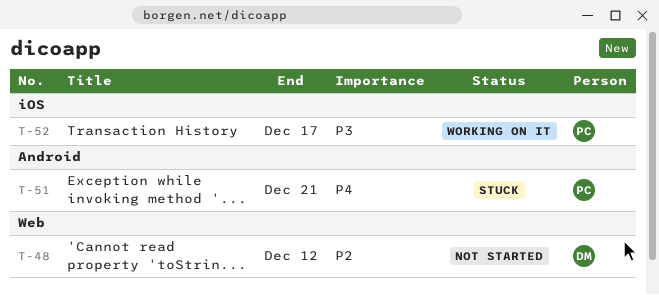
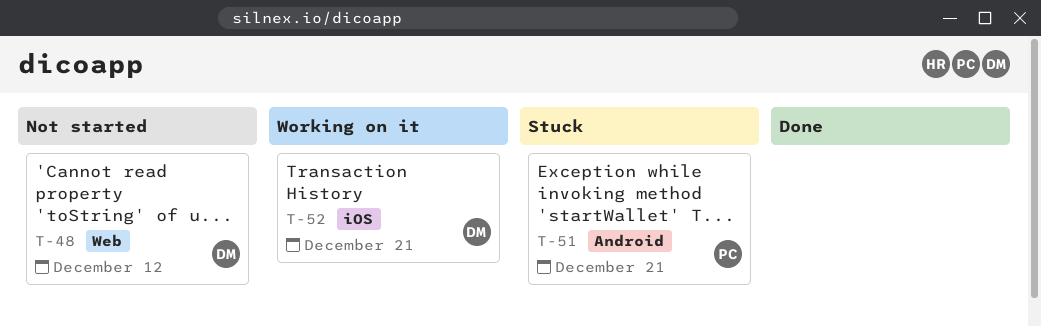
T-52, owner: PC -> DM
T-52, due: Dec 17 -> Dec 21

